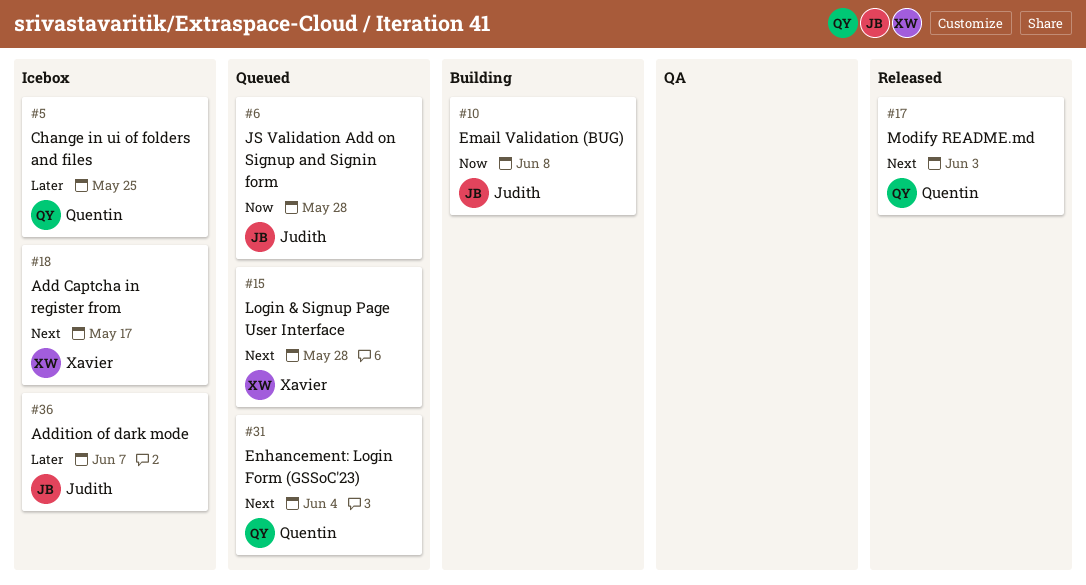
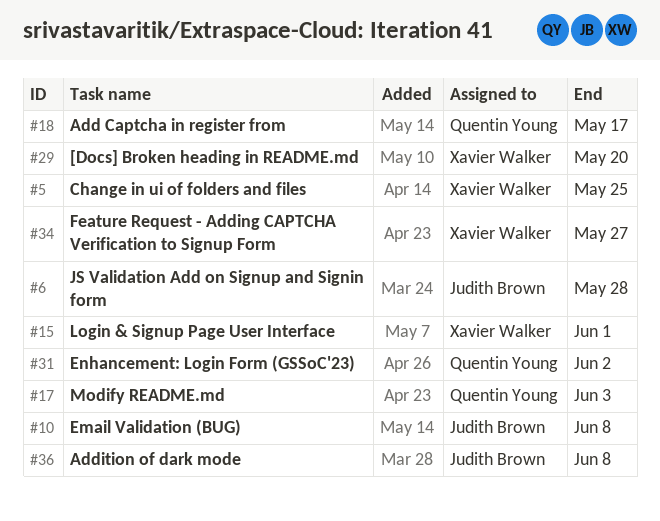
#5, owner: Quentin Young -> Xavier Walker
#15, due: May 28 -> Jun 1
#18, owner: Xavier Walker -> Quentin Young
#29: none -> present
#31, due: Jun 4 -> Jun 2
#34: none -> present
#36, due: Jun 7 -> Jun 8

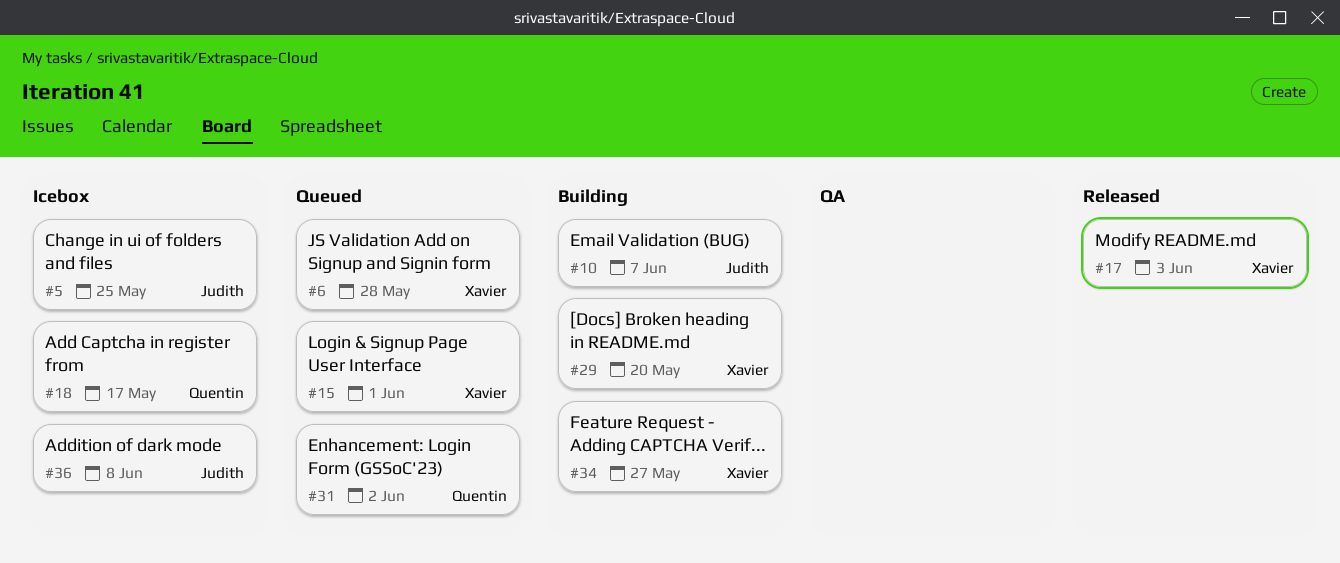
#5, owner: Xavier Walker -> Judith Brown
#6, owner: Judith Brown -> Xavier Walker
#10, due: Jun 8 -> Jun 7
#17, owner: Quentin Young -> Xavier Walker

